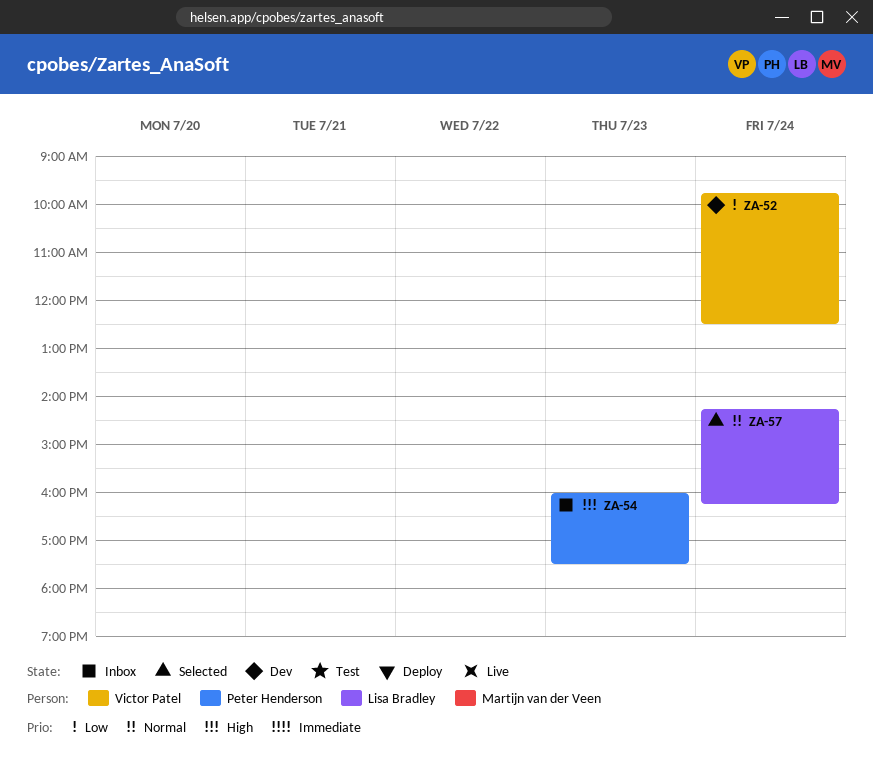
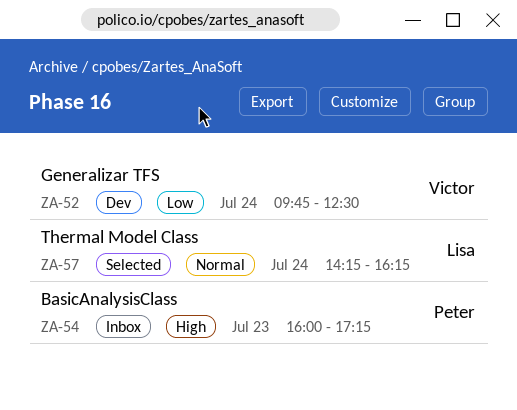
ZA-54, ends: 17:30 -> 17:15

